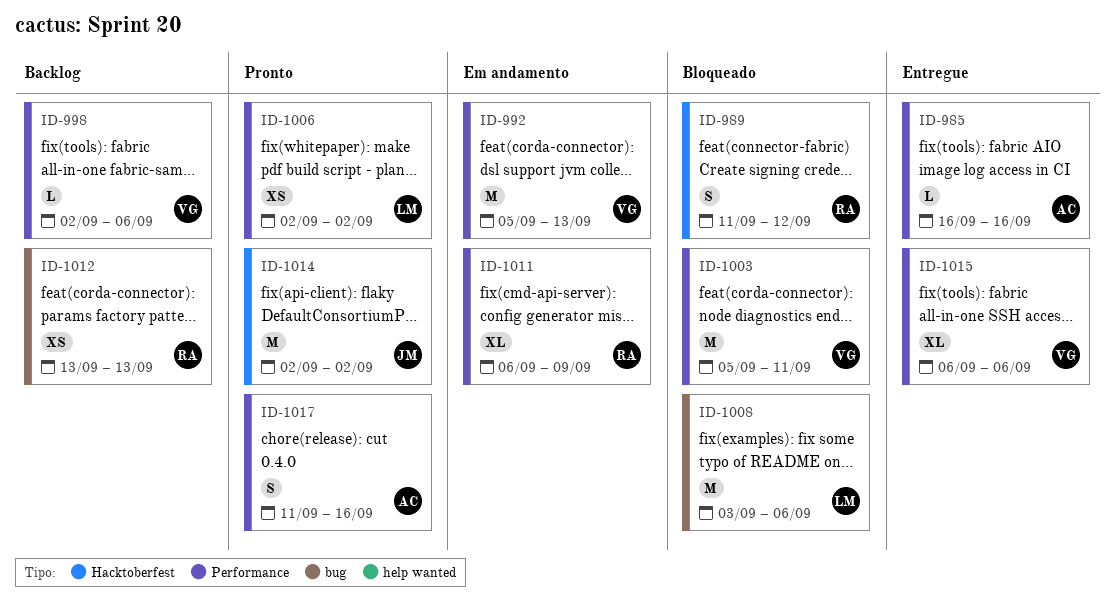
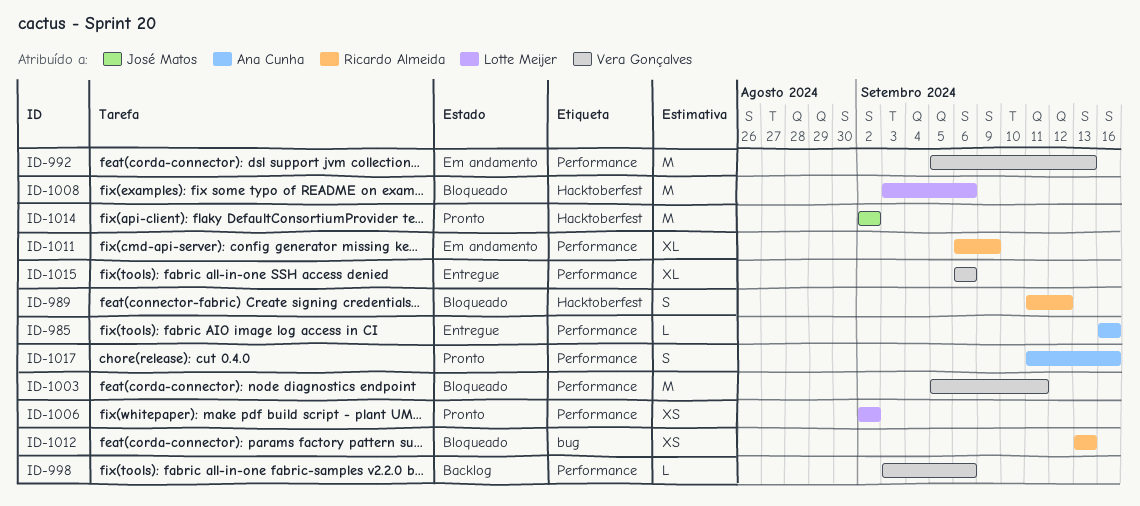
ID-998, start: Sep 2 -> Sep 3
ID-1008, label: bug -> Hacktoberfest
ID-1012, status: Backlog -> Bloqueado

